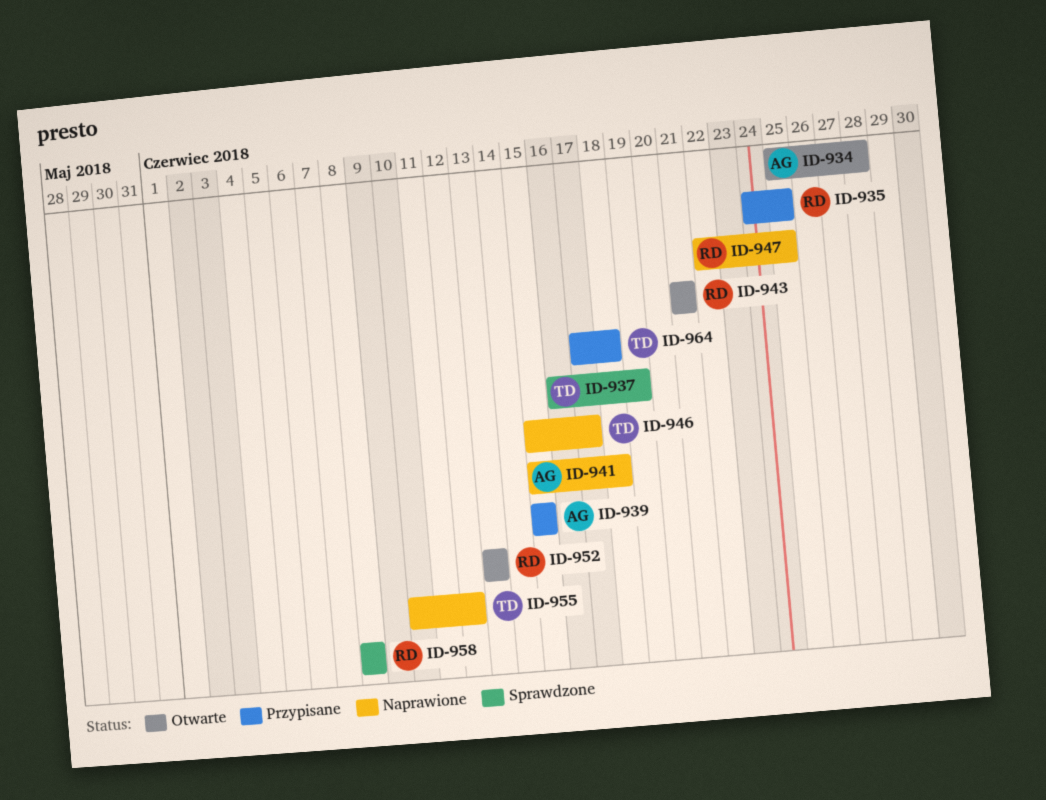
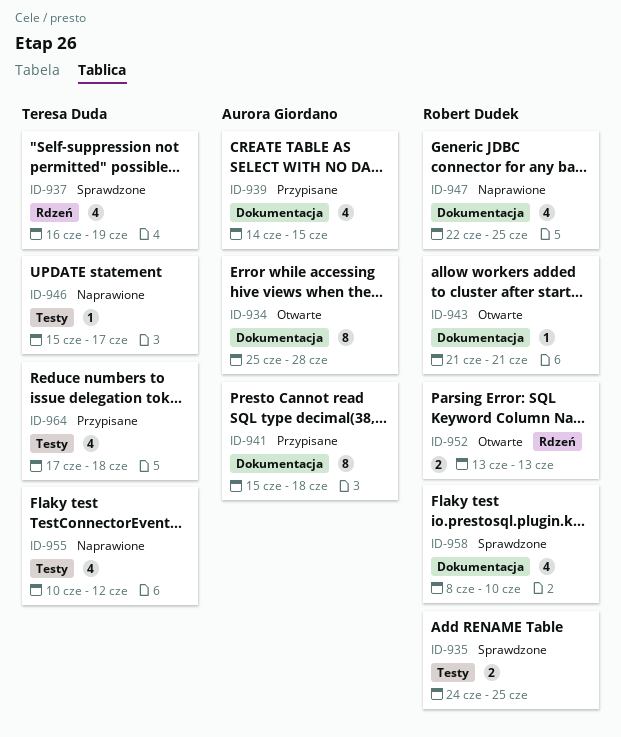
ID-935, status: Przypisane -> Sprawdzone
ID-939, start: Jun 15 -> Jun 14
ID-941, status: Naprawione -> Przypisane
ID-958, due: Jun 8 -> Jun 10

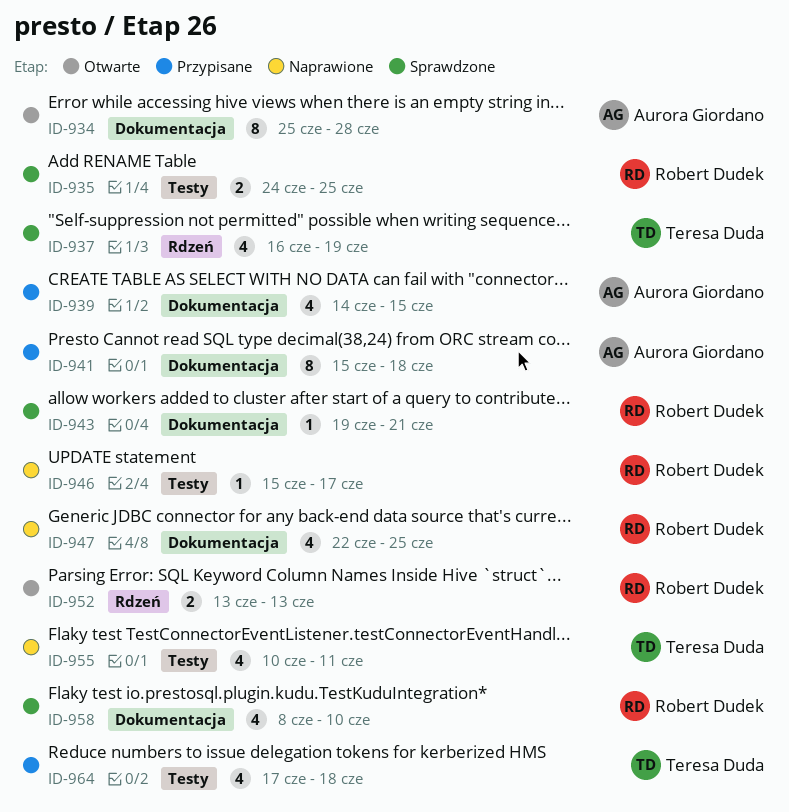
ID-943, status: Otwarte -> Sprawdzone
ID-943, start: Jun 21 -> Jun 19
ID-946, owner: Teresa Duda -> Robert Dudek
ID-955, due: Jun 12 -> Jun 11

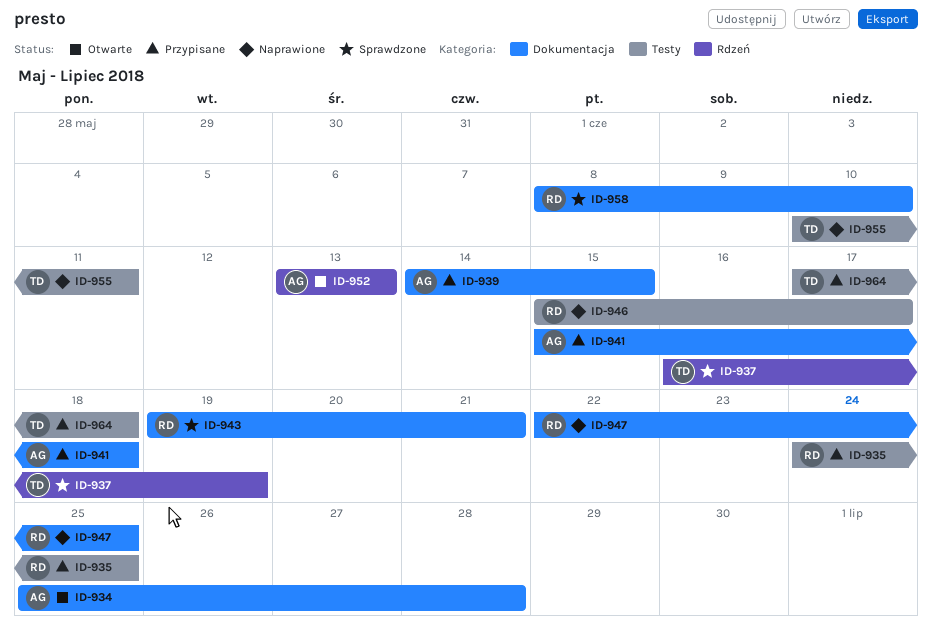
ID-935, status: Sprawdzone -> Przypisane
ID-952, owner: Robert Dudek -> Aurora Giordano

